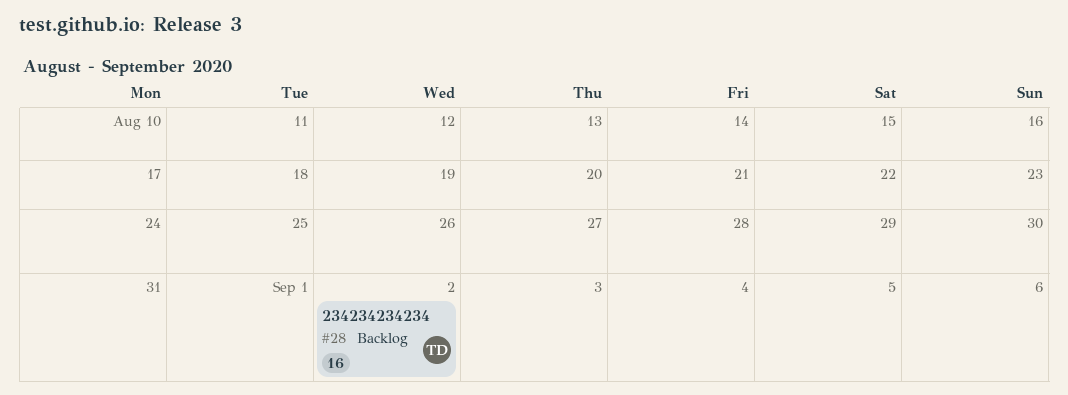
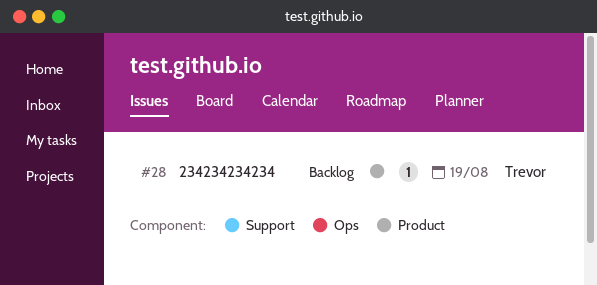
#28, estimate: 16 -> 1
#28, due: Sep 2 -> Aug 19

